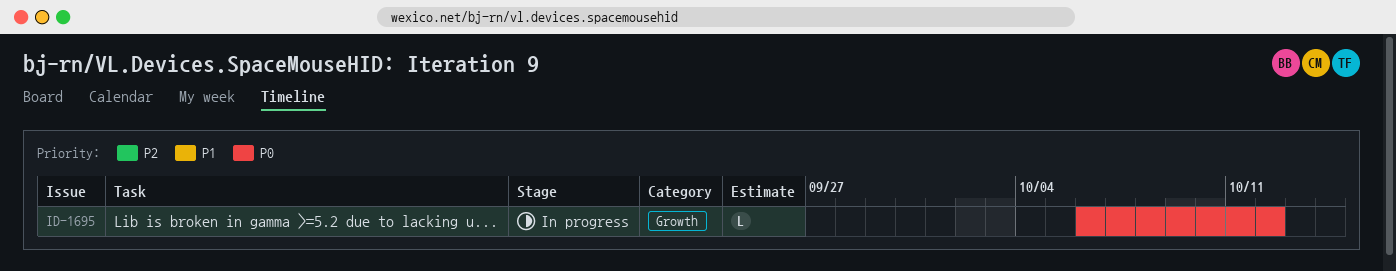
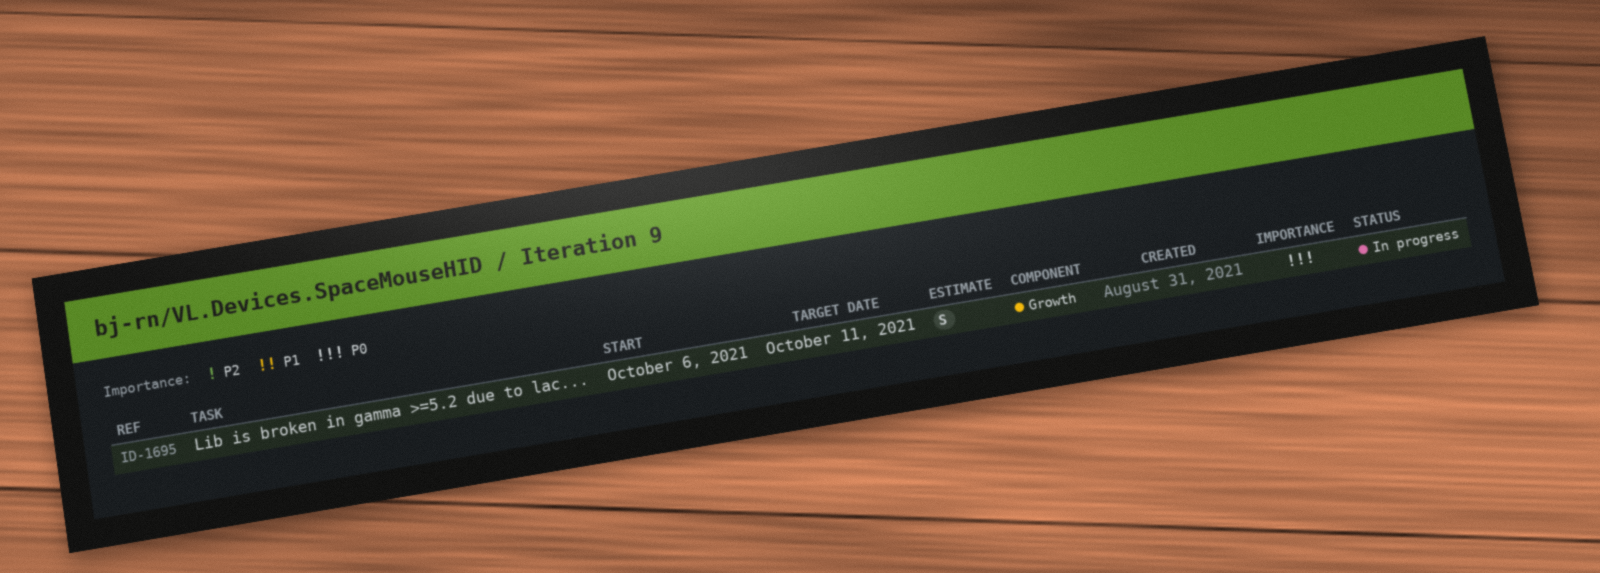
ID-1695, estimate: L -> S
ID-1695, due: Oct 12 -> Oct 11

